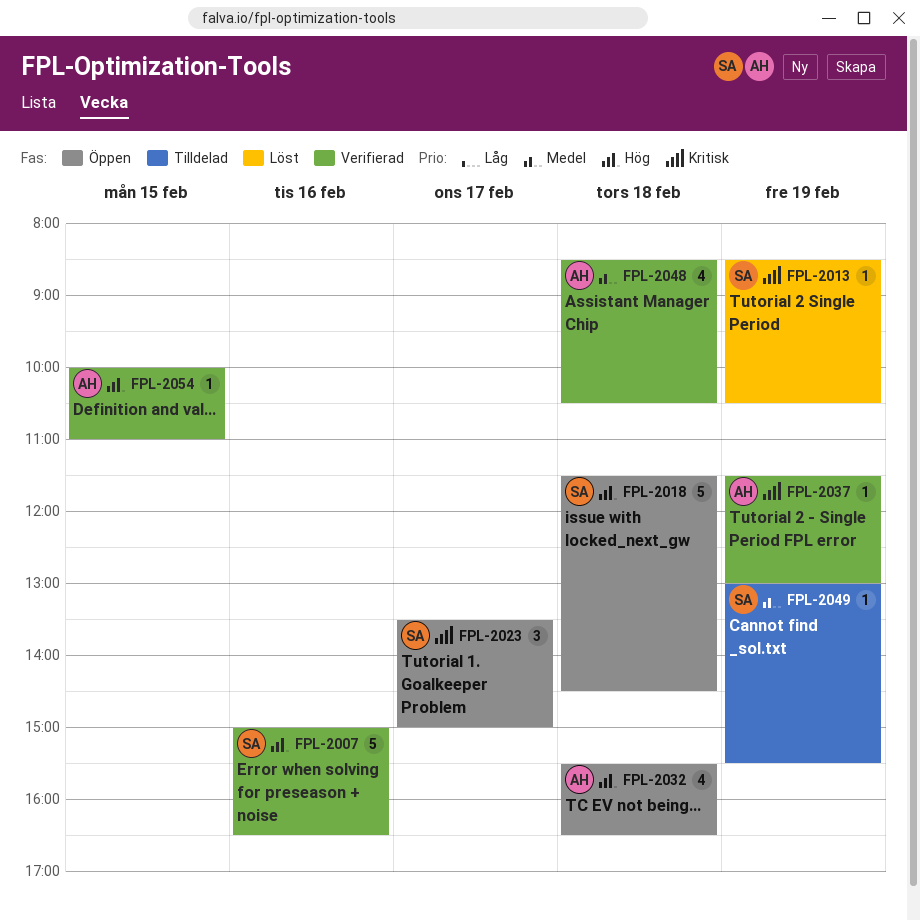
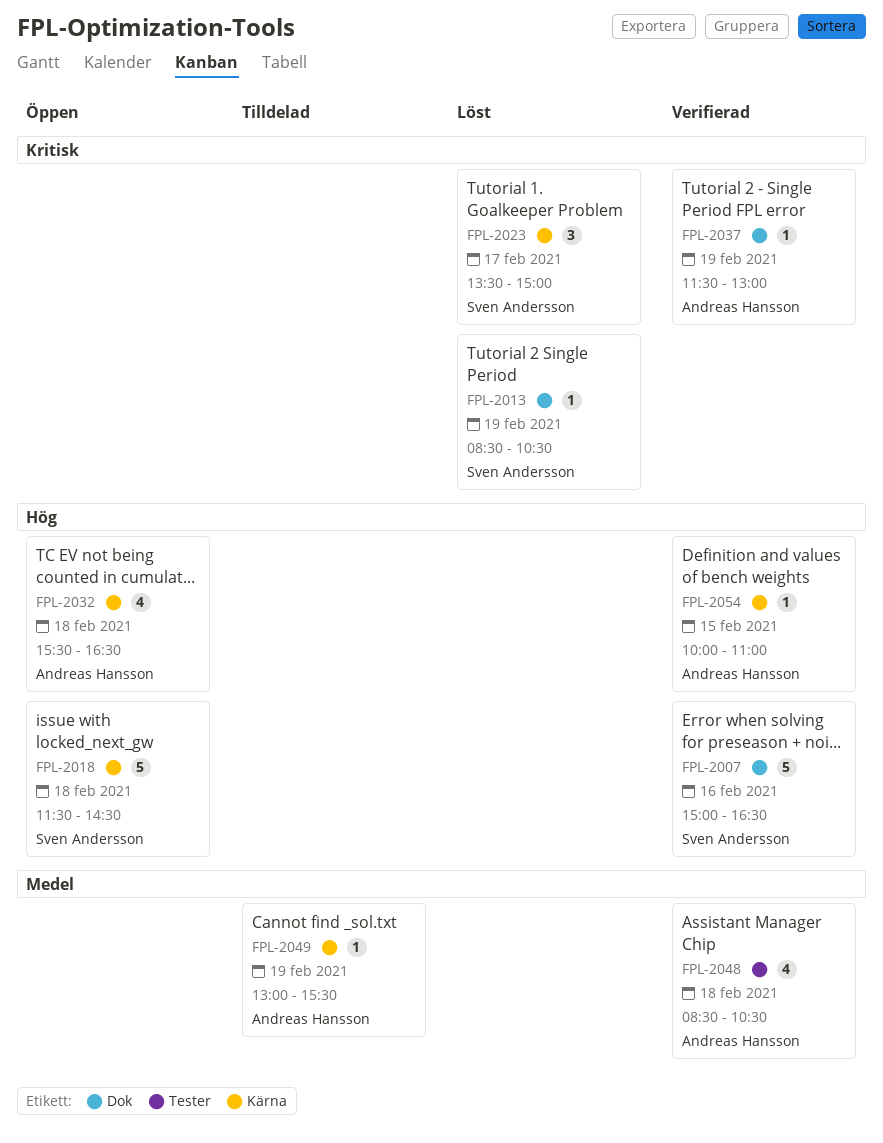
FPL-2023, status: Öppen -> Löst
FPL-2049, owner: Sven Andersson -> Andreas Hansson

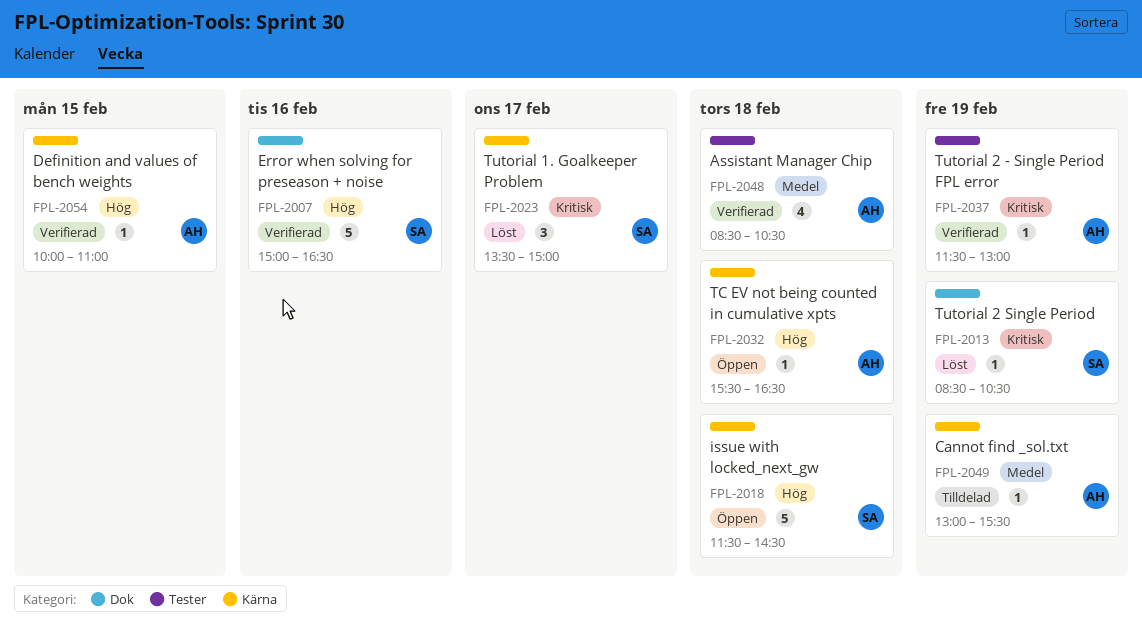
FPL-2032, estimate: 4 -> 1
FPL-2037, label: Dok -> Tester

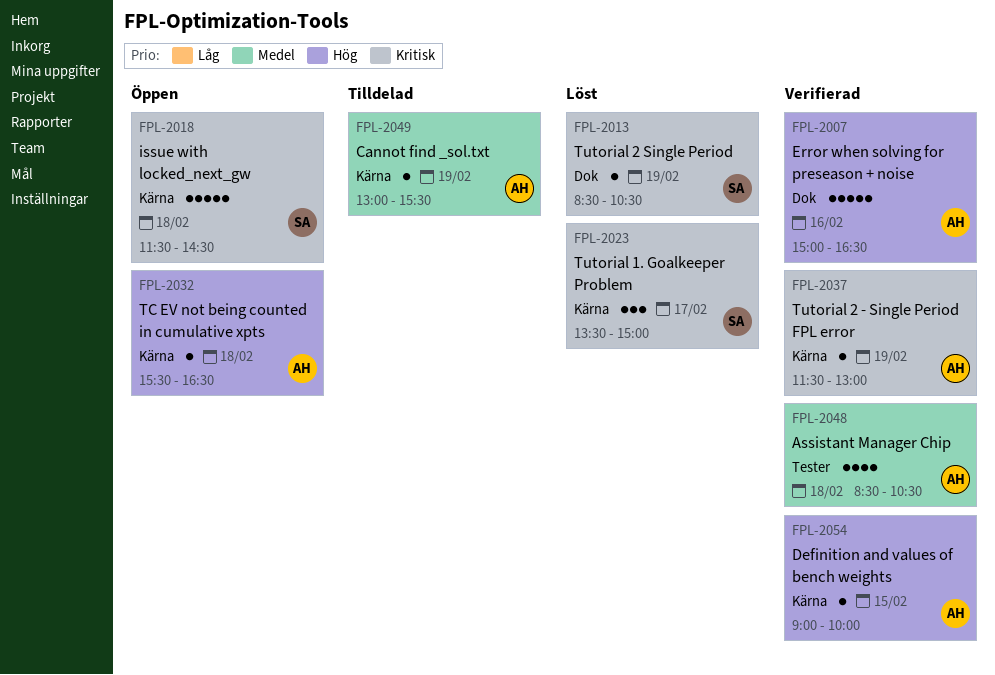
FPL-2007, owner: SA -> AH
FPL-2018, priority: Hög -> Kritisk
FPL-2037, label: Tester -> Kärna
FPL-2054, begins: 10:00 -> 09:00
FPL-2054, ends: 11:00 -> 10:00

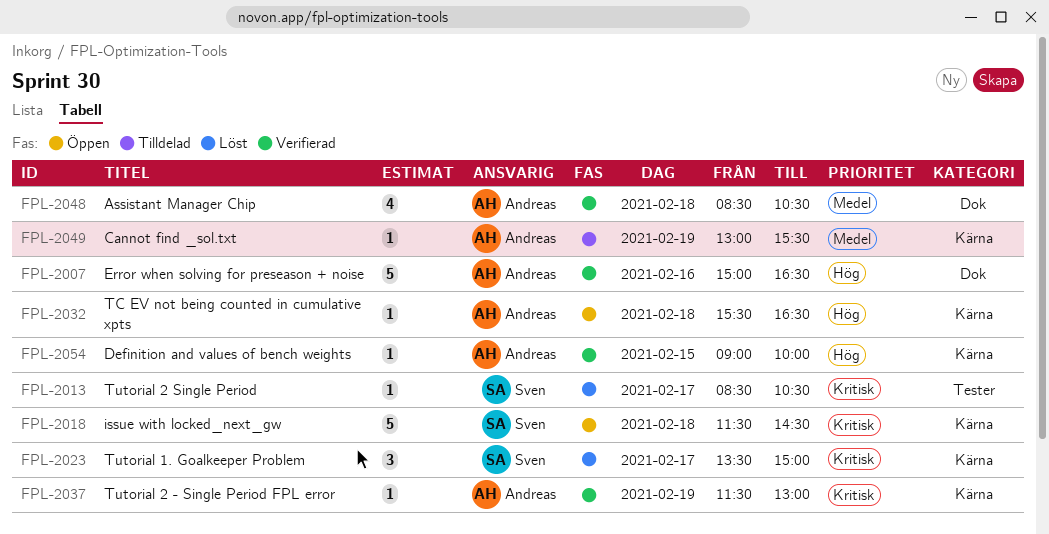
FPL-2013, label: Dok -> Tester
FPL-2013, day: Feb 19 -> Feb 17
FPL-2048, label: Tester -> Dok

